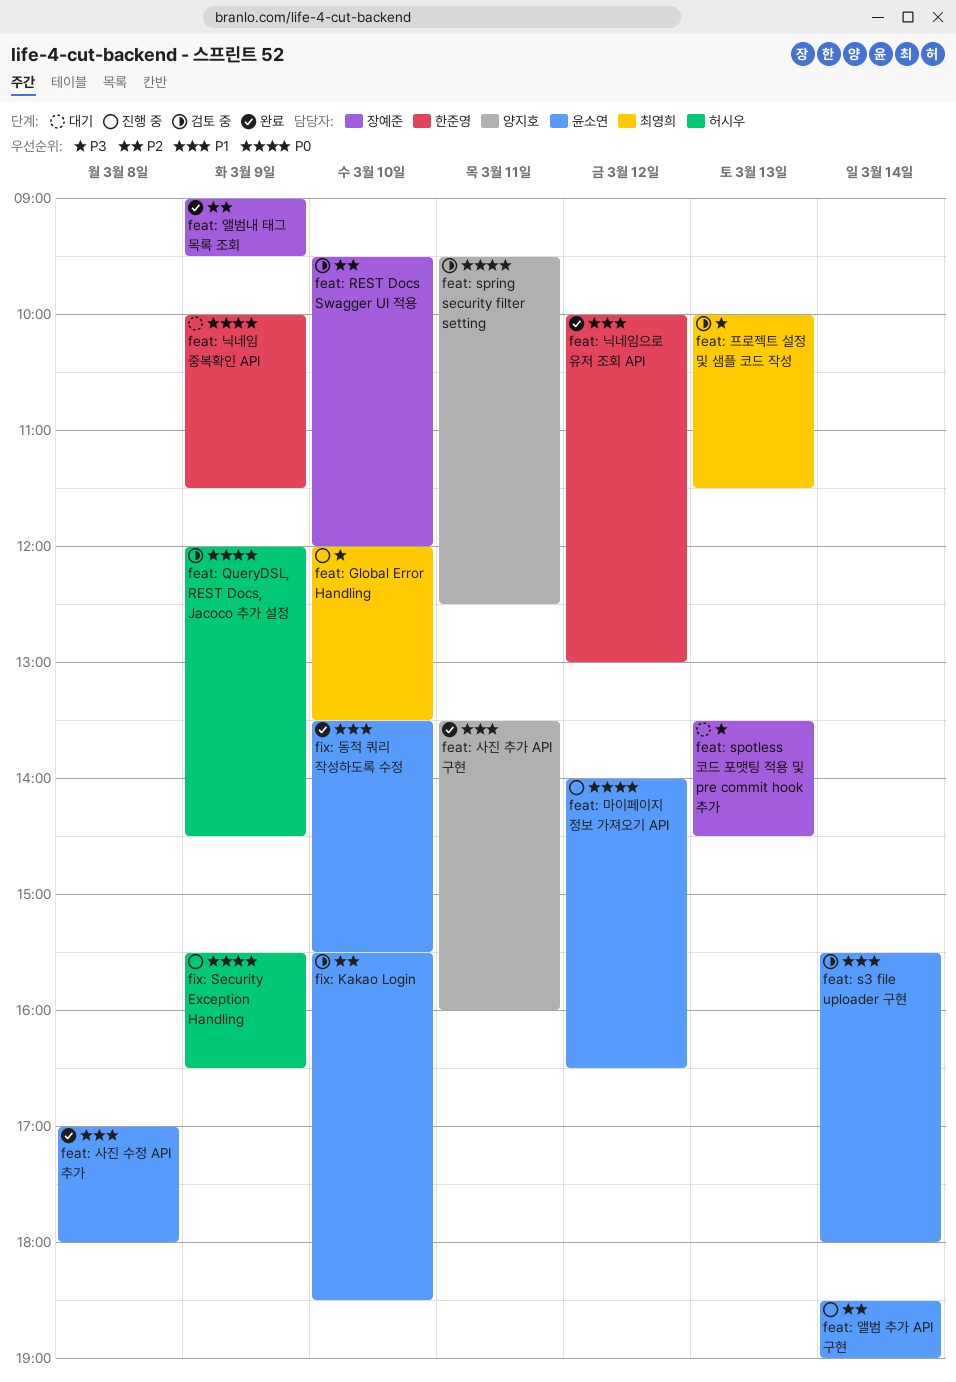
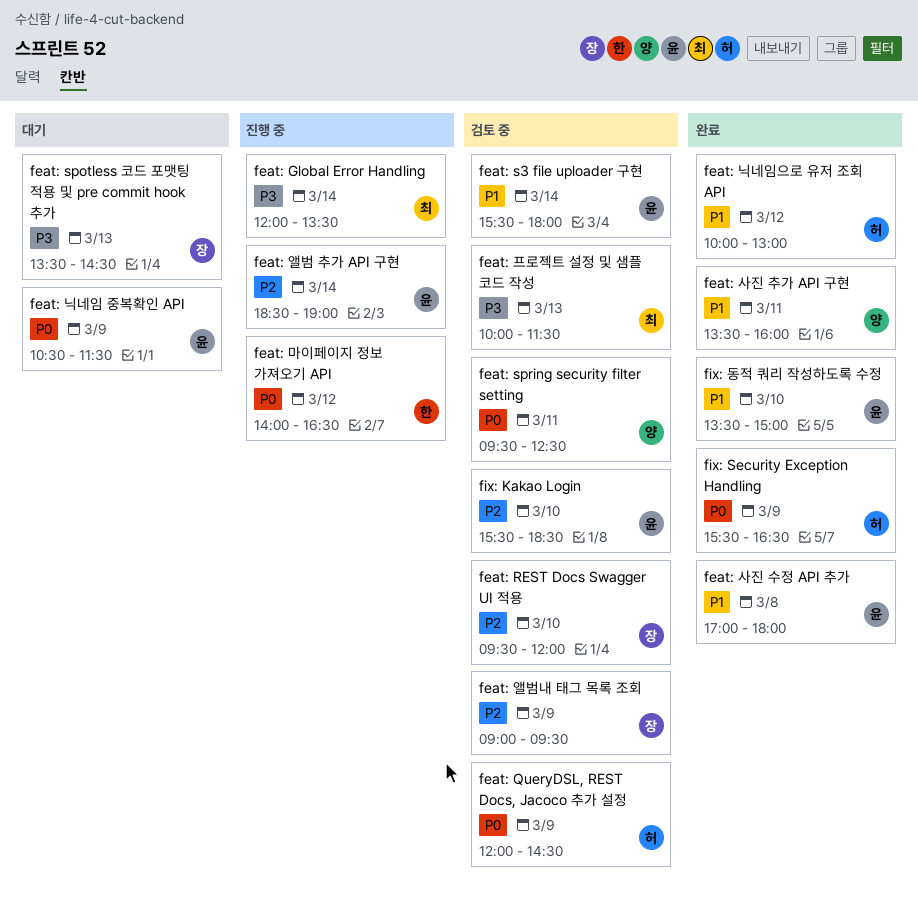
feat: Global Error Handling, day: Mar 10 -> Mar 14
feat: 닉네임 중복확인 API, owner: 한준영 -> 윤소연
feat: 닉네임 중복확인 API, begins: 10:00 -> 10:30
feat: 닉네임으로 유저 조회 API, owner: 한준영 -> 허시우
feat: 마이페이지 정보 가져오기 API, owner: 윤소연 -> 한준영
feat: 앨범내 태그 목록 조회, status: 완료 -> 검토 중
fix: Security Exception Handling, status: 진행 중 -> 완료
fix: 동적 쿼리 작성하도록 수정, ends: 15:30 -> 15:00

